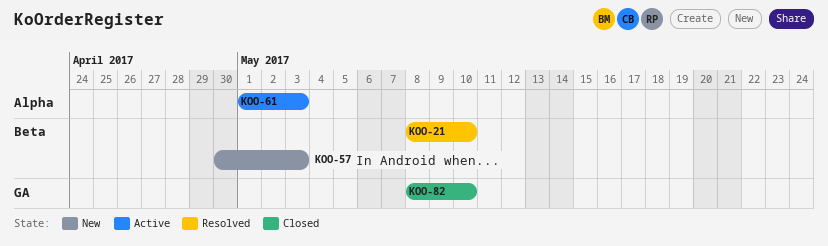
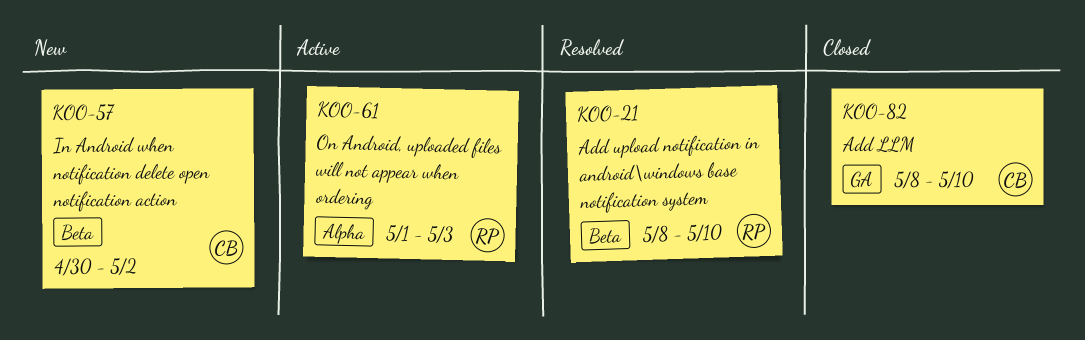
KOO-57, due: May 3 -> May 2

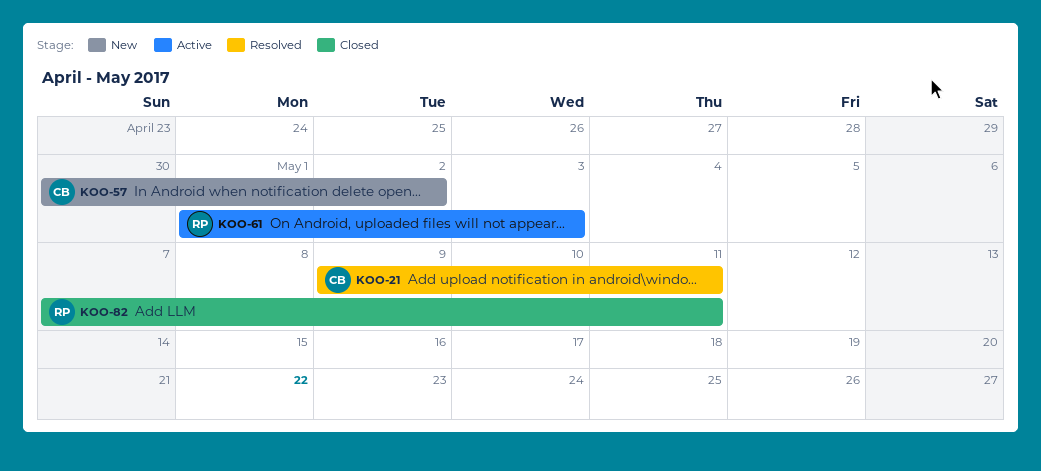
KOO-21, owner: RP -> CB
KOO-21, start: May 8 -> May 9
KOO-21, due: May 10 -> May 11
KOO-82, owner: CB -> RP
KOO-82, start: May 8 -> May 7
KOO-82, due: May 10 -> May 11

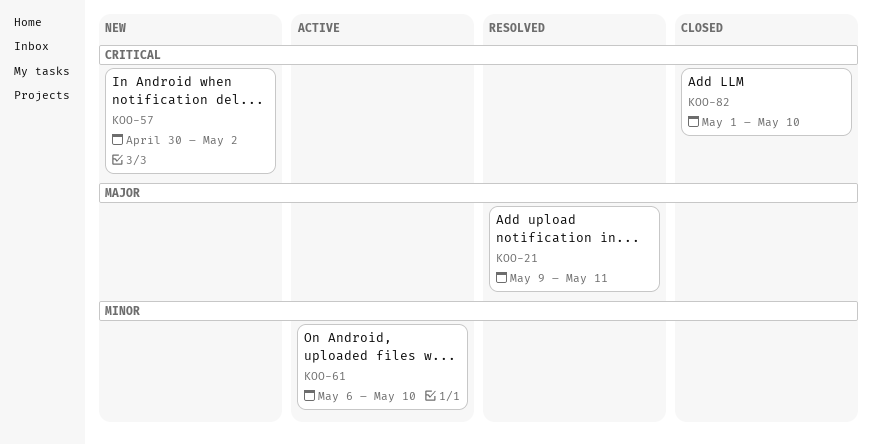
KOO-61, start: May 1 -> May 6
KOO-61, due: May 3 -> May 10
KOO-82, start: May 7 -> May 1
KOO-82, due: May 11 -> May 10

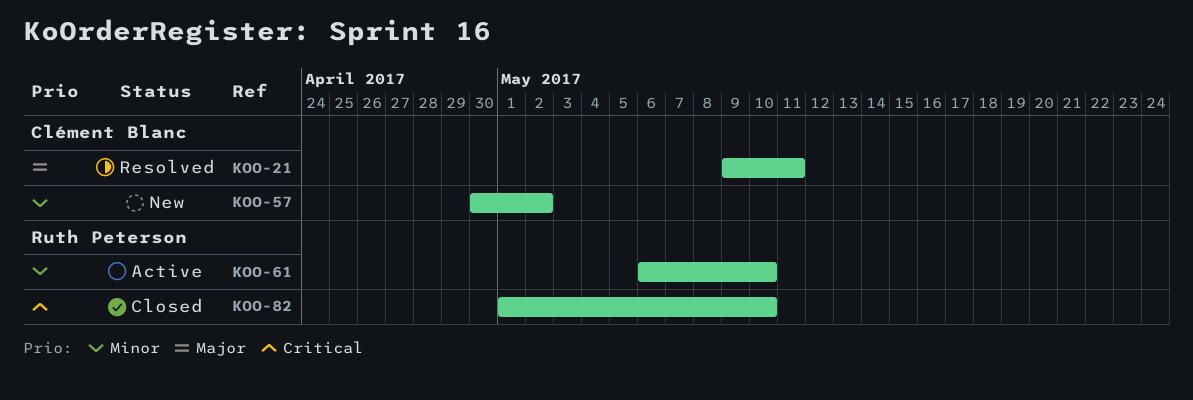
KOO-57, priority: Critical -> Minor

